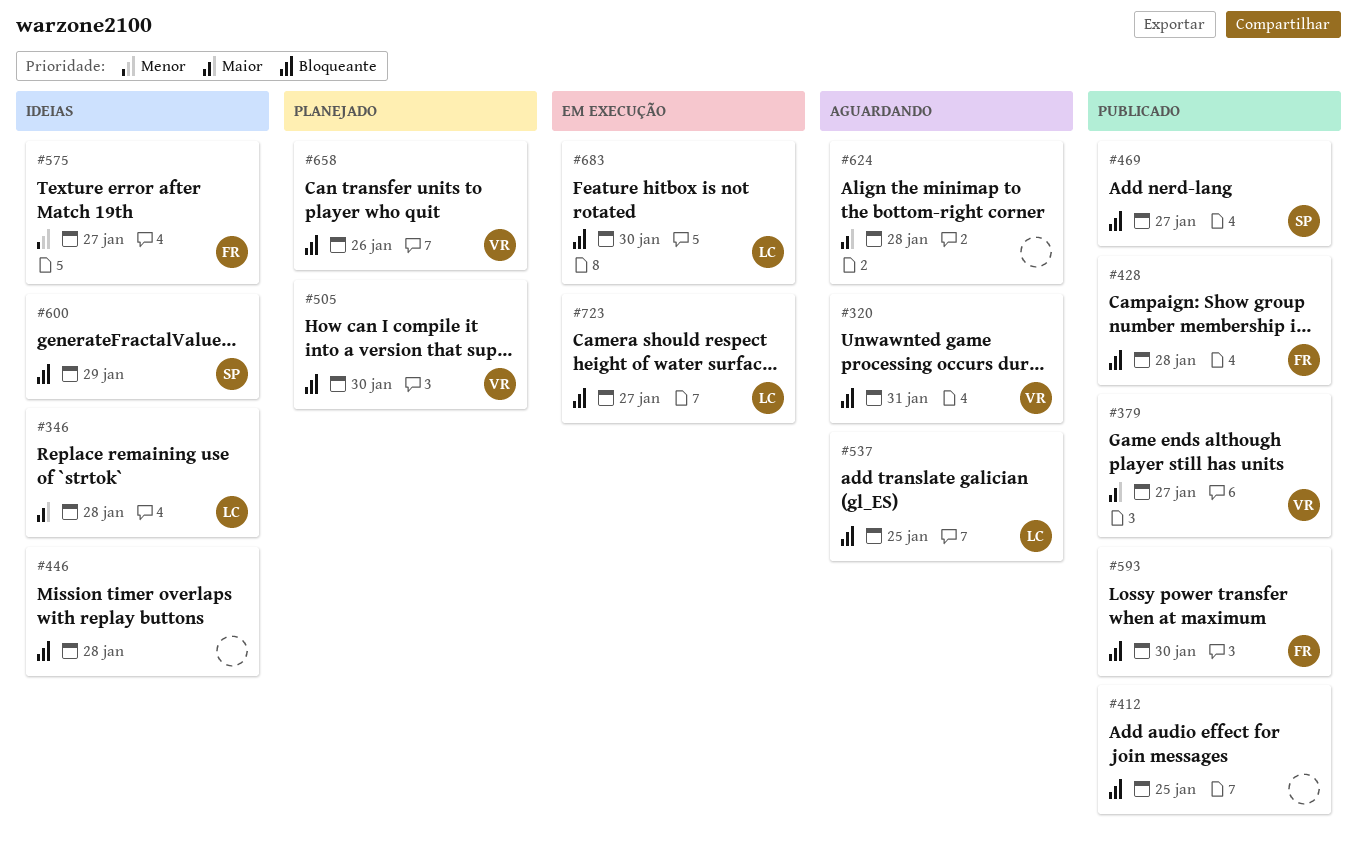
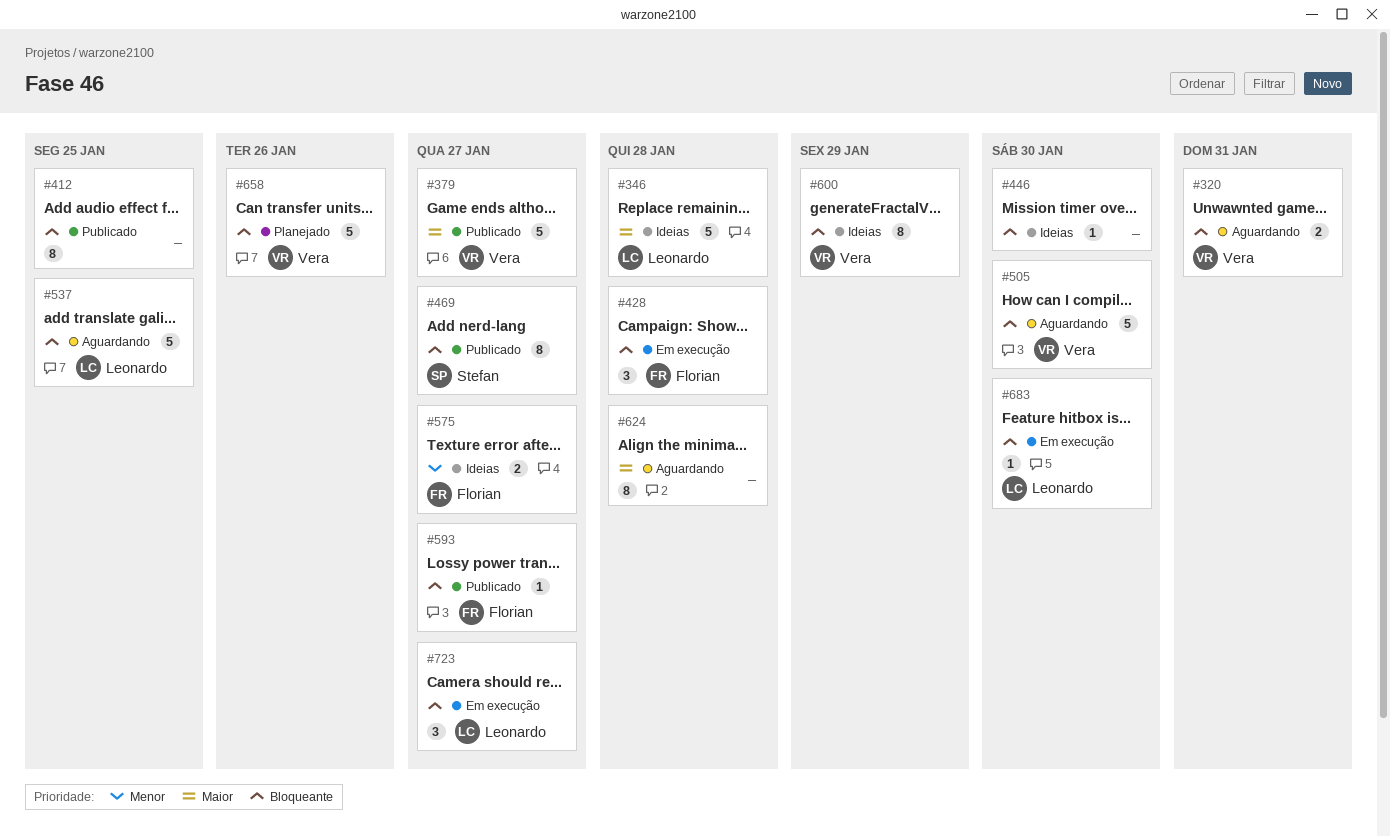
#428, status: Publicado -> Em execução
#446, due: Jan 28 -> Jan 30
#505, status: Planejado -> Aguardando
#593, due: Jan 30 -> Jan 27
#600, owner: Stefan -> Vera

